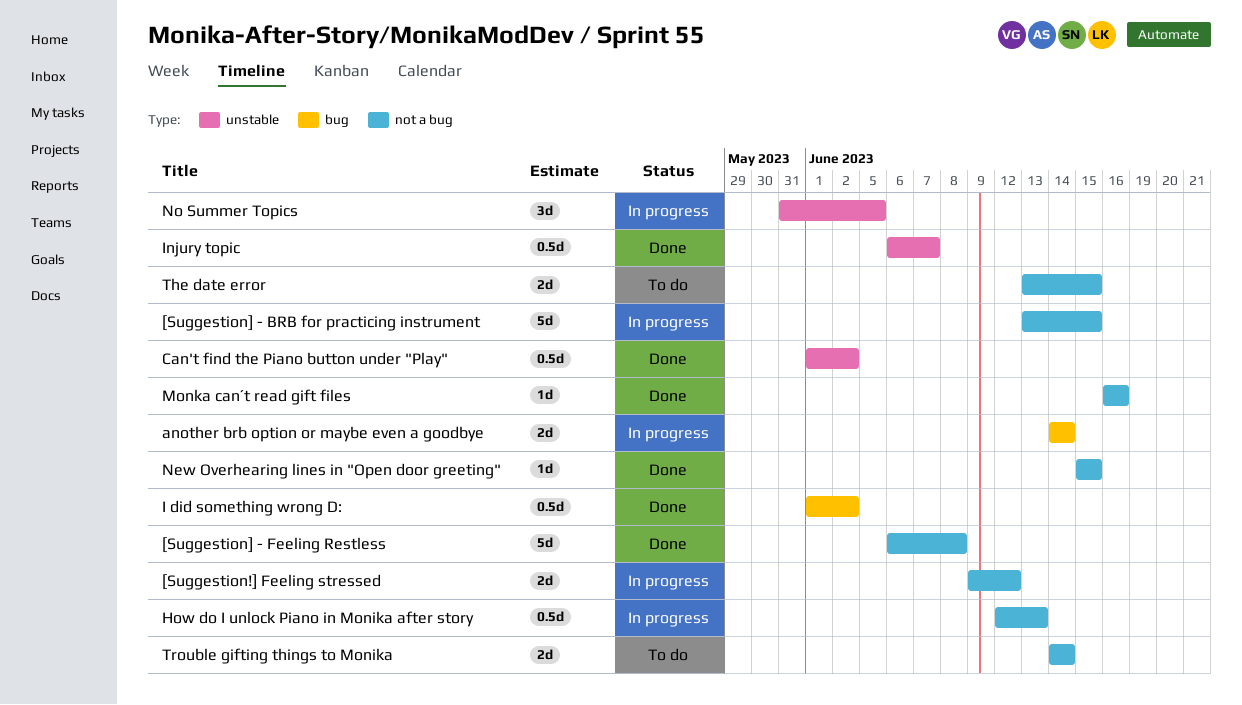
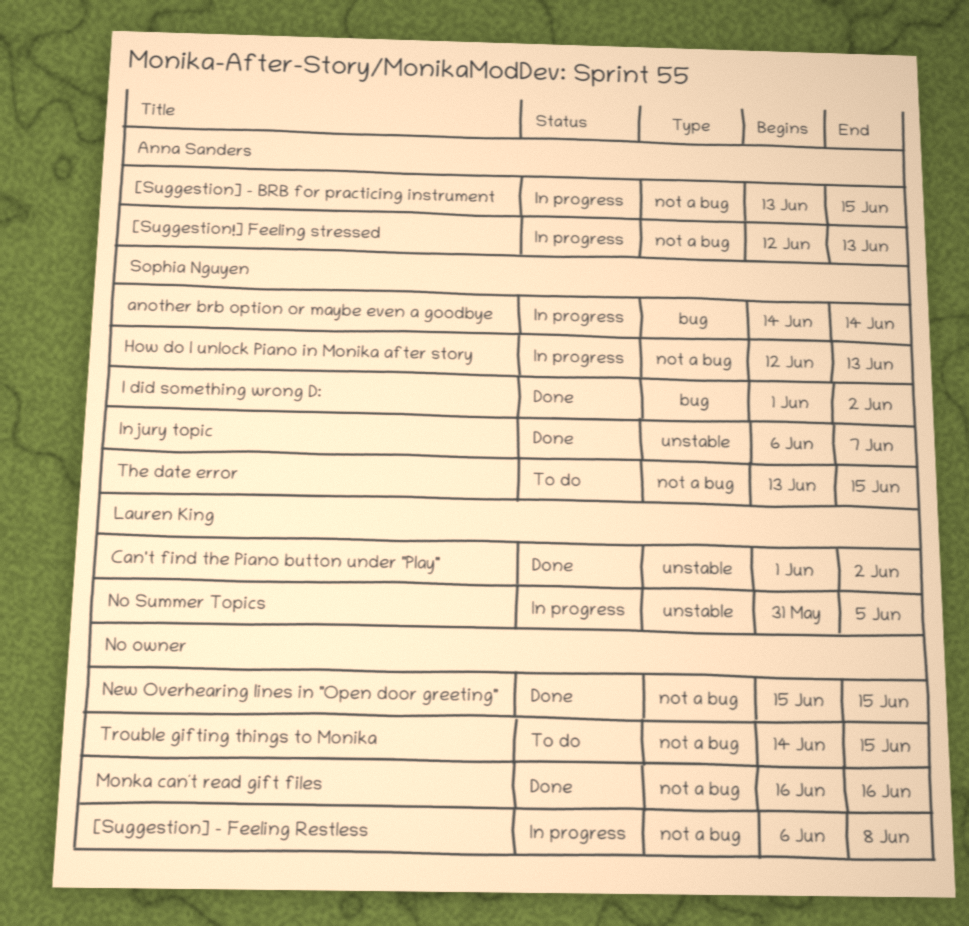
[Suggestion!] Feeling stressed, start: Jun 9 -> Jun 12
[Suggestion!] Feeling stressed, due: Jun 12 -> Jun 13
[Suggestion] - Feeling Restless, status: Done -> In progress
Trouble gifting things to Monika, due: Jun 14 -> Jun 15

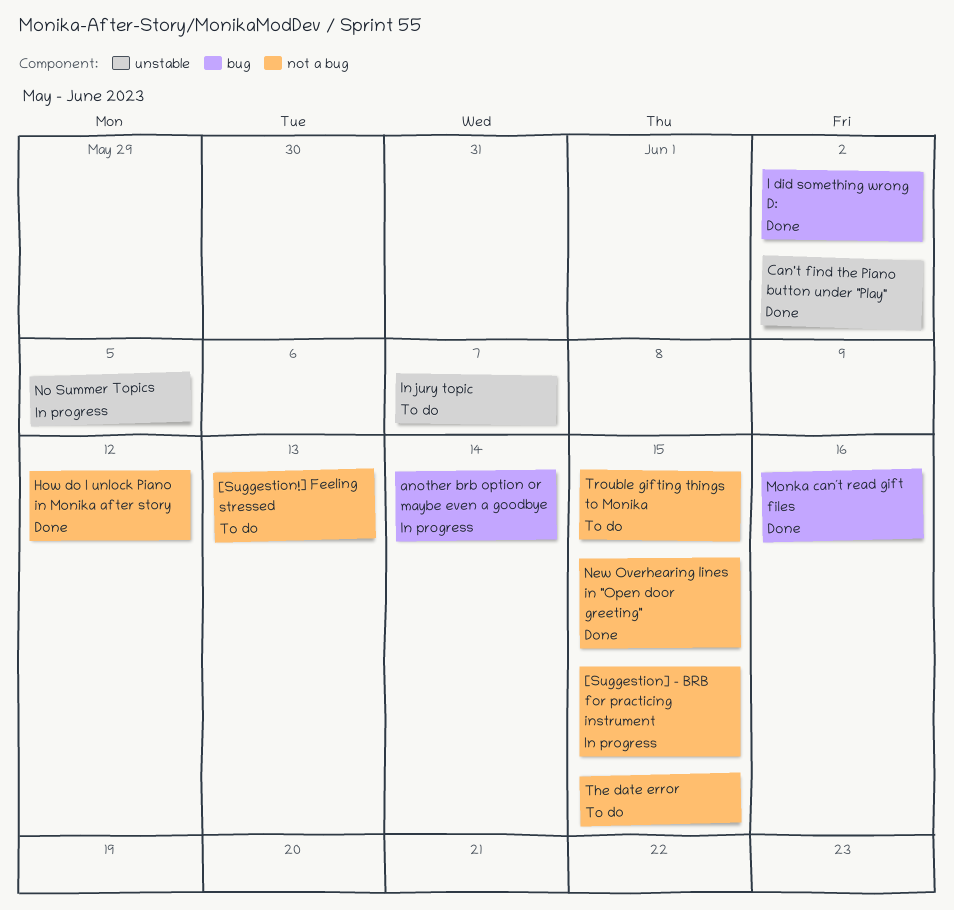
[Suggestion!] Feeling stressed, status: In progress -> To do
[Suggestion] - Feeling Restless: present -> none
How do I unlock Piano in Monika after story, status: In progress -> Done
How do I unlock Piano in Monika after story, due: Jun 13 -> Jun 12
Injury topic, status: Done -> To do
Monka can´t read gift files, label: not a bug -> bug

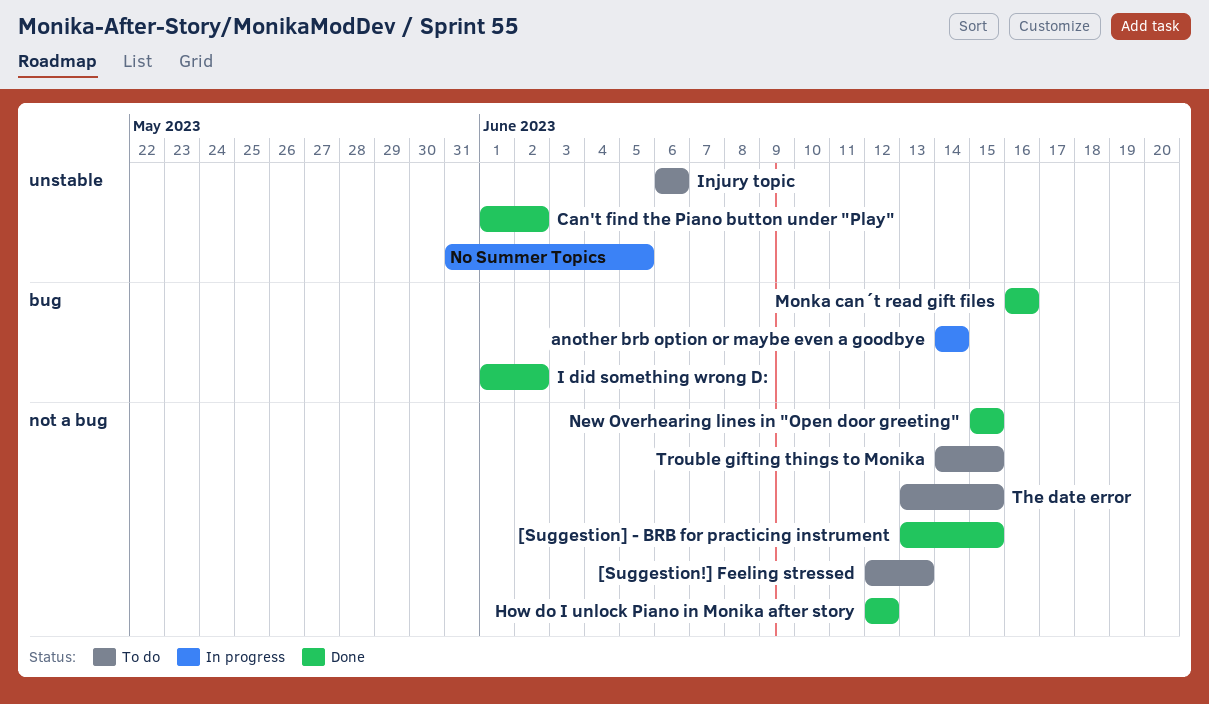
[Suggestion] - BRB for practicing instrument, status: In progress -> Done
Injury topic, due: Jun 7 -> Jun 6

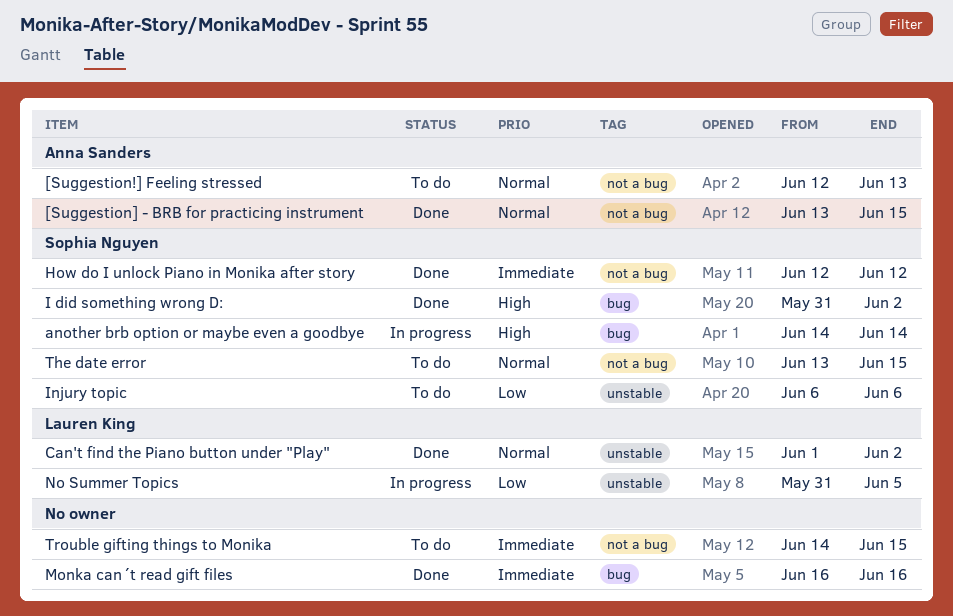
I did something wrong D:, start: Jun 1 -> May 31
New Overhearing lines in "Open door greeting": present -> none

